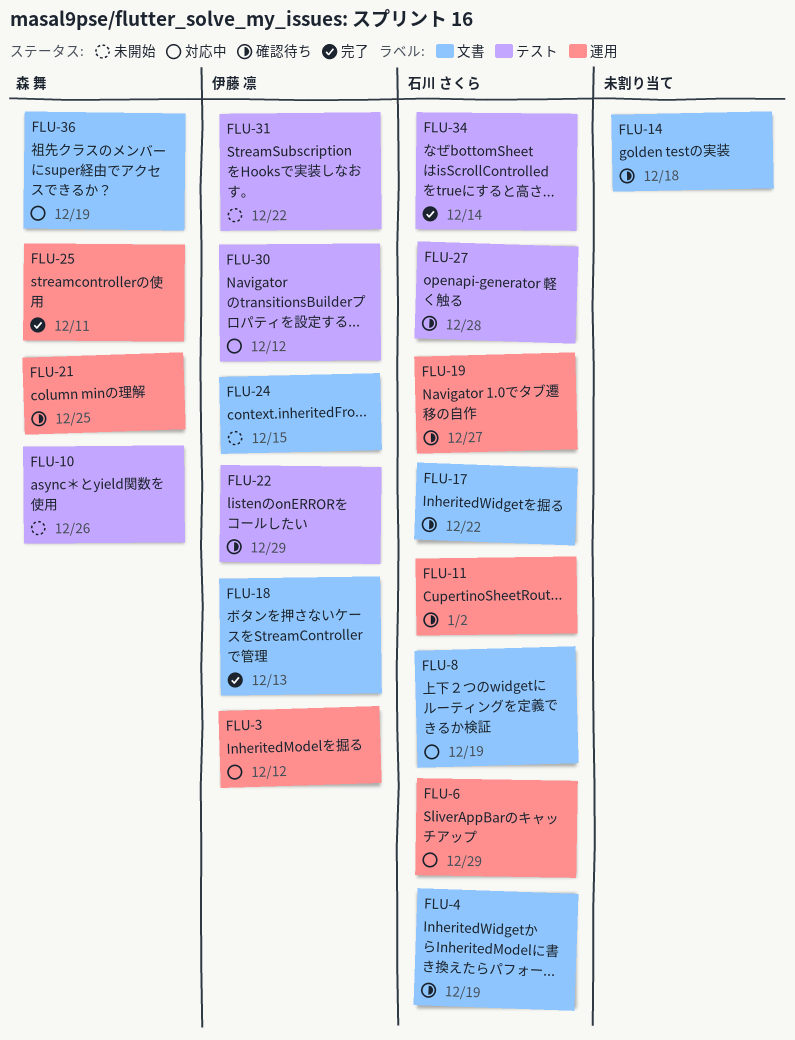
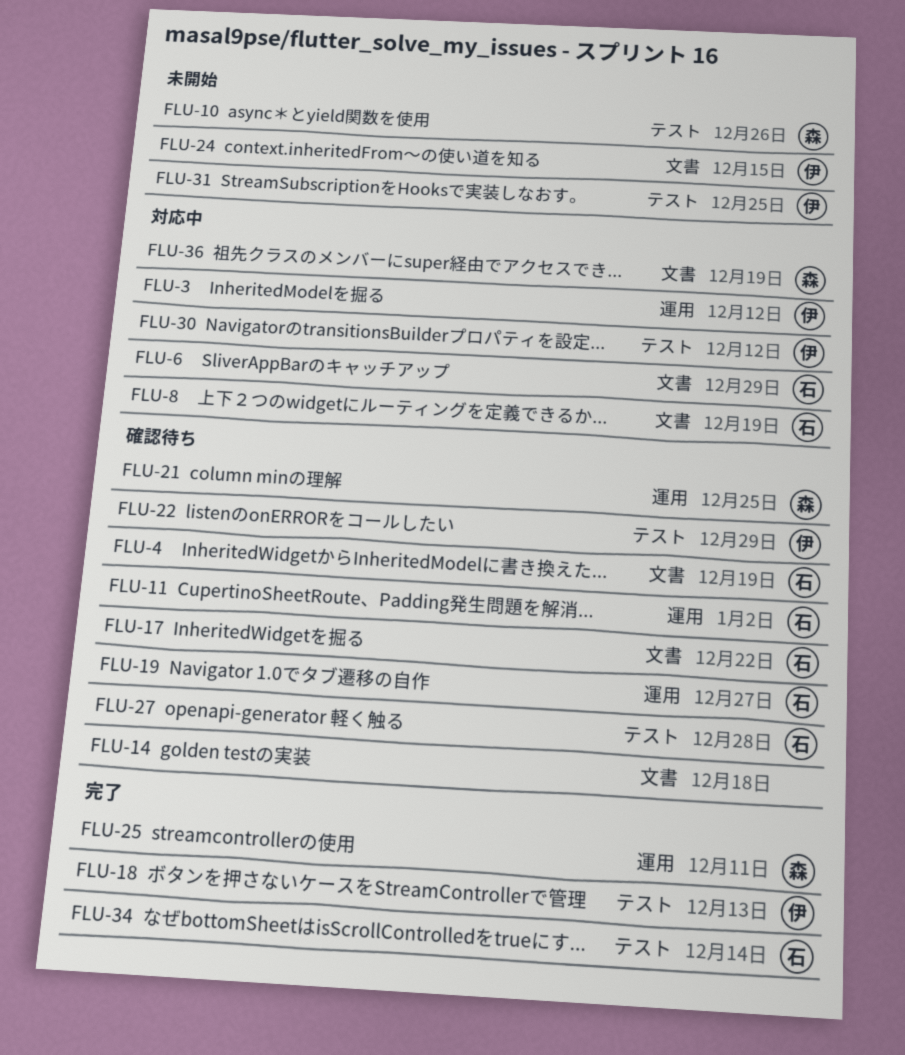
FLU-6, label: 運用 -> 文書
FLU-18, label: 文書 -> テスト
FLU-31, due: Dec 22 -> Dec 25

